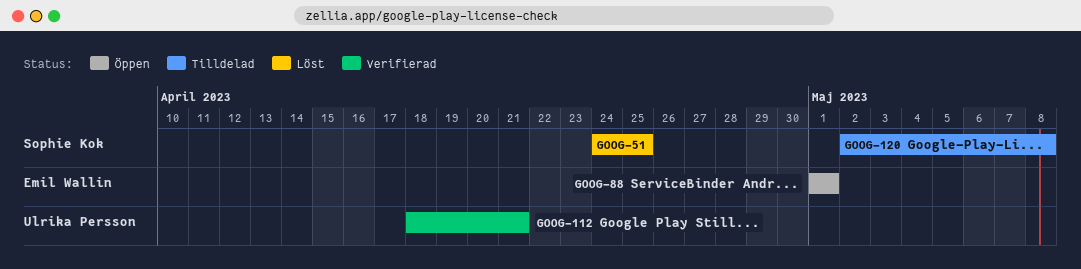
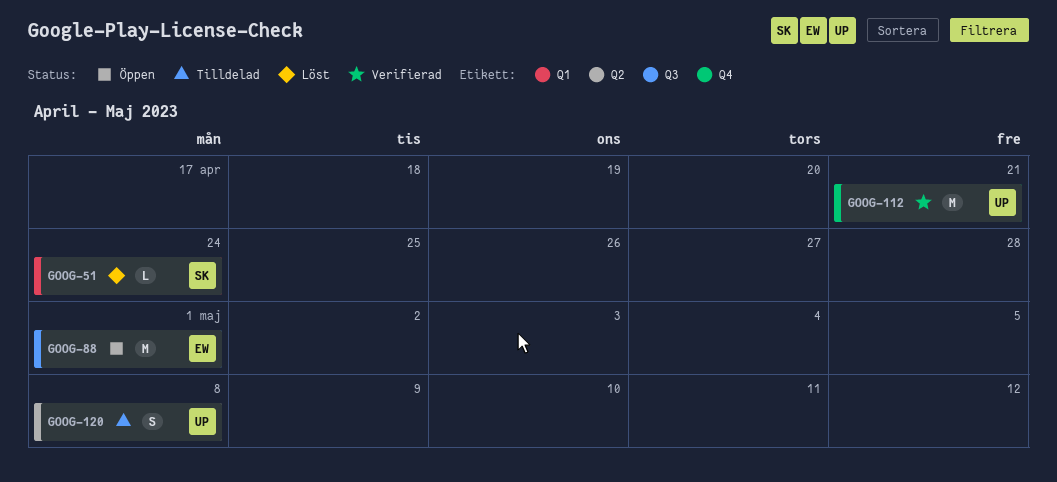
GOOG-51, due: Apr 25 -> Apr 24
GOOG-120, owner: Sophie Kok -> Ulrika Persson

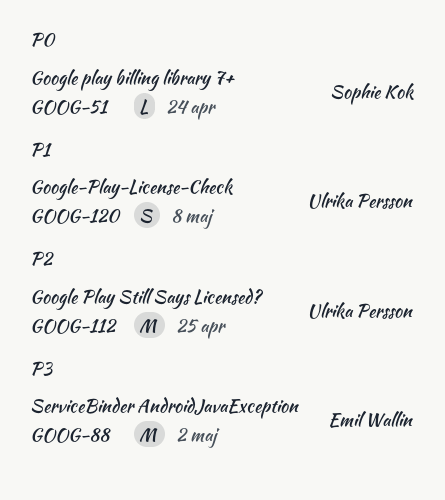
GOOG-88, due: May 1 -> May 2
GOOG-112, due: Apr 21 -> Apr 25

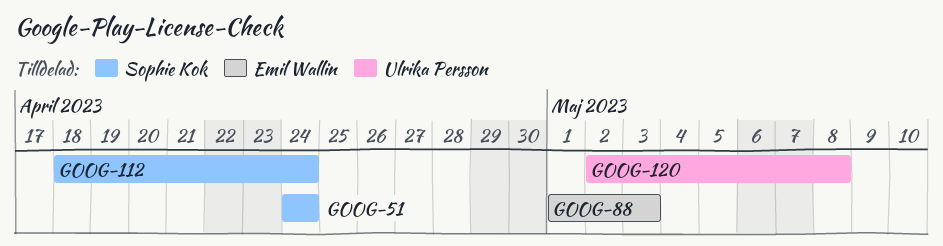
GOOG-88, due: May 2 -> May 3
GOOG-112, owner: Ulrika Persson -> Sophie Kok
GOOG-112, due: Apr 25 -> Apr 24

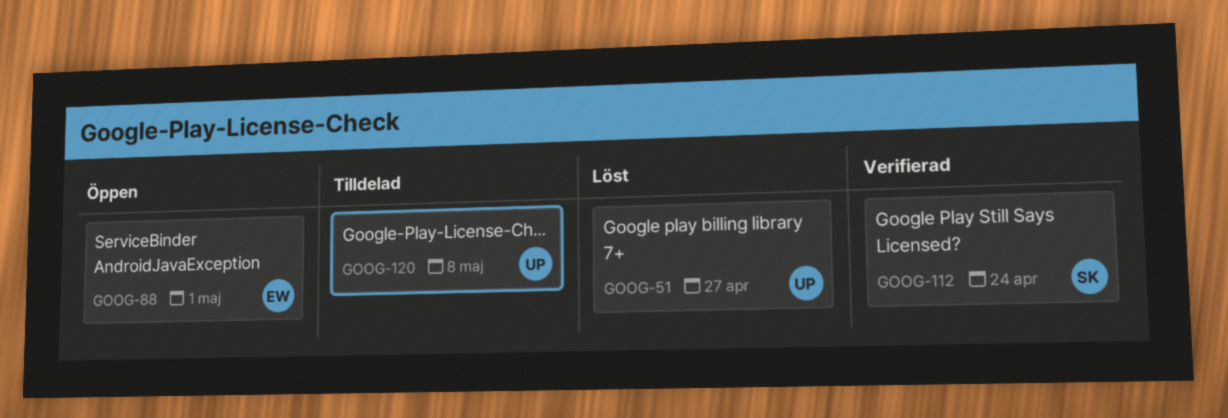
GOOG-51, owner: Sophie Kok -> Ulrika Persson
GOOG-51, due: Apr 24 -> Apr 27
GOOG-88, due: May 3 -> May 1

